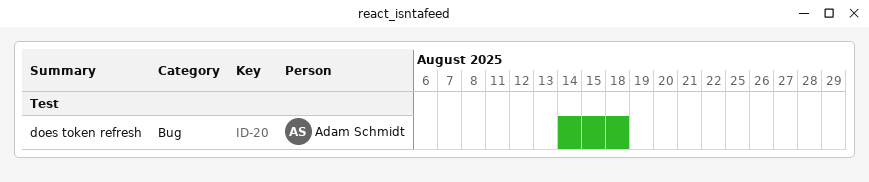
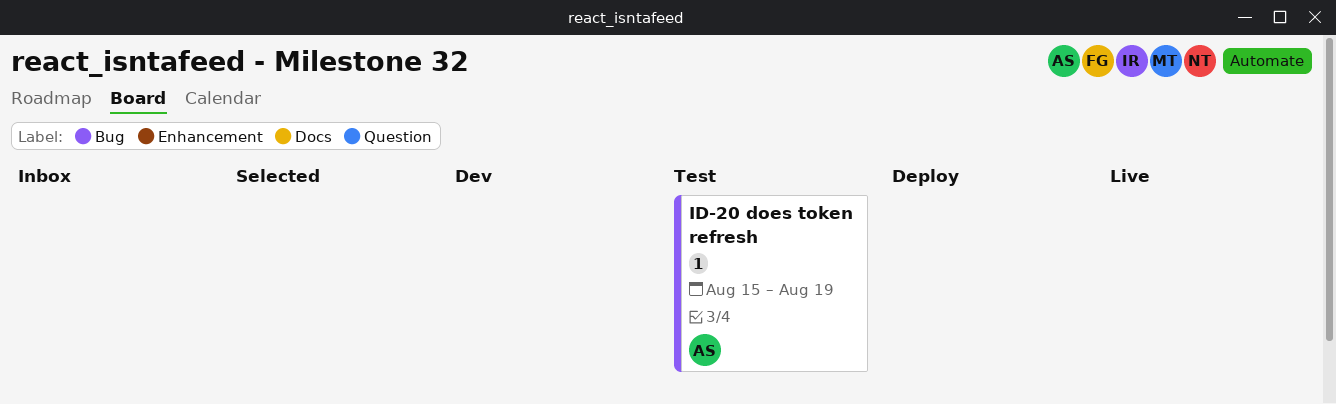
ID-20, start: Aug 14 -> Aug 15
ID-20, due: Aug 18 -> Aug 19

